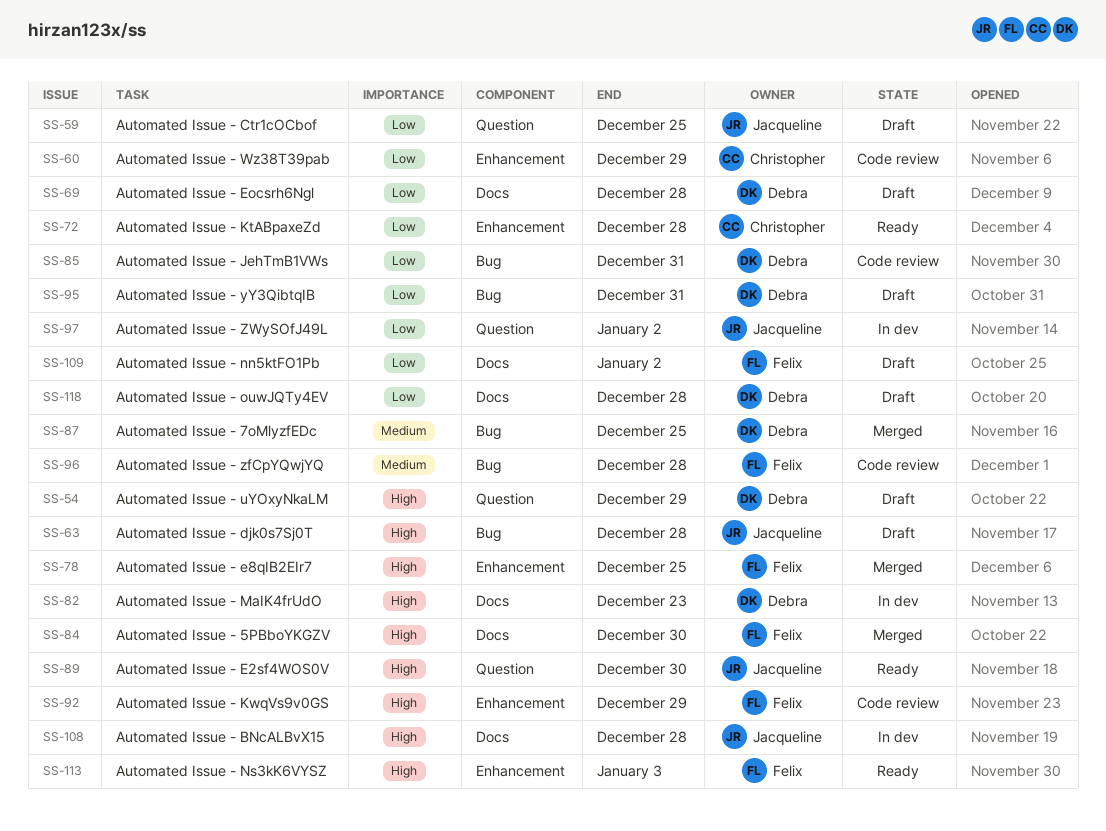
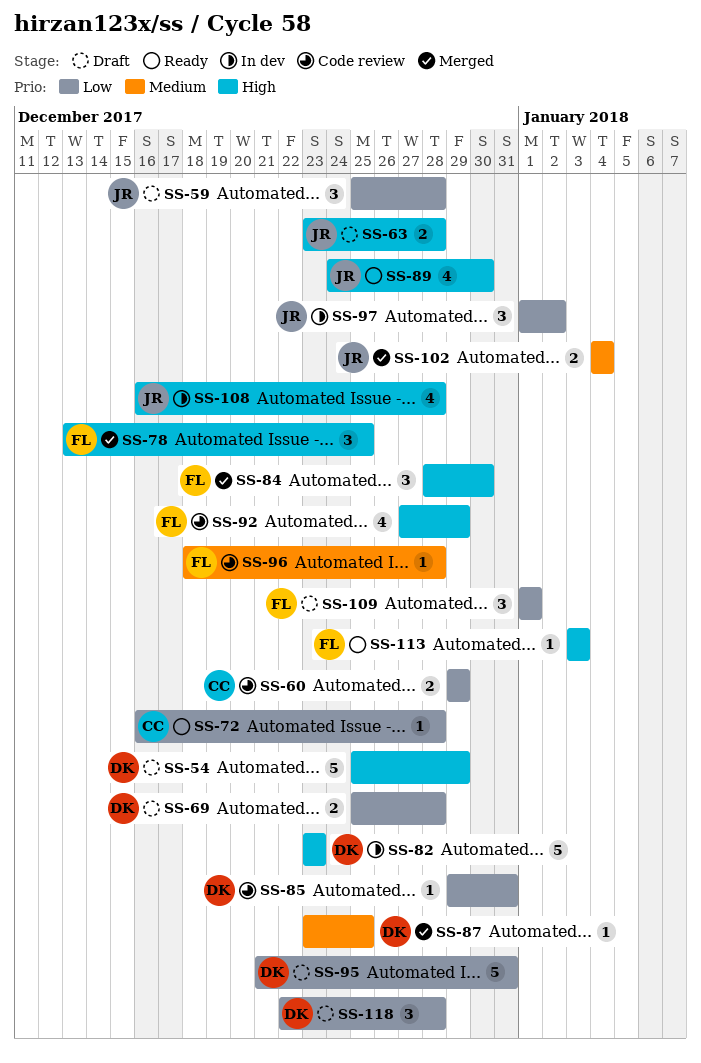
SS-59, due: Dec 25 -> Dec 28
SS-102: none -> present
SS-109, due: Jan 2 -> Jan 1

